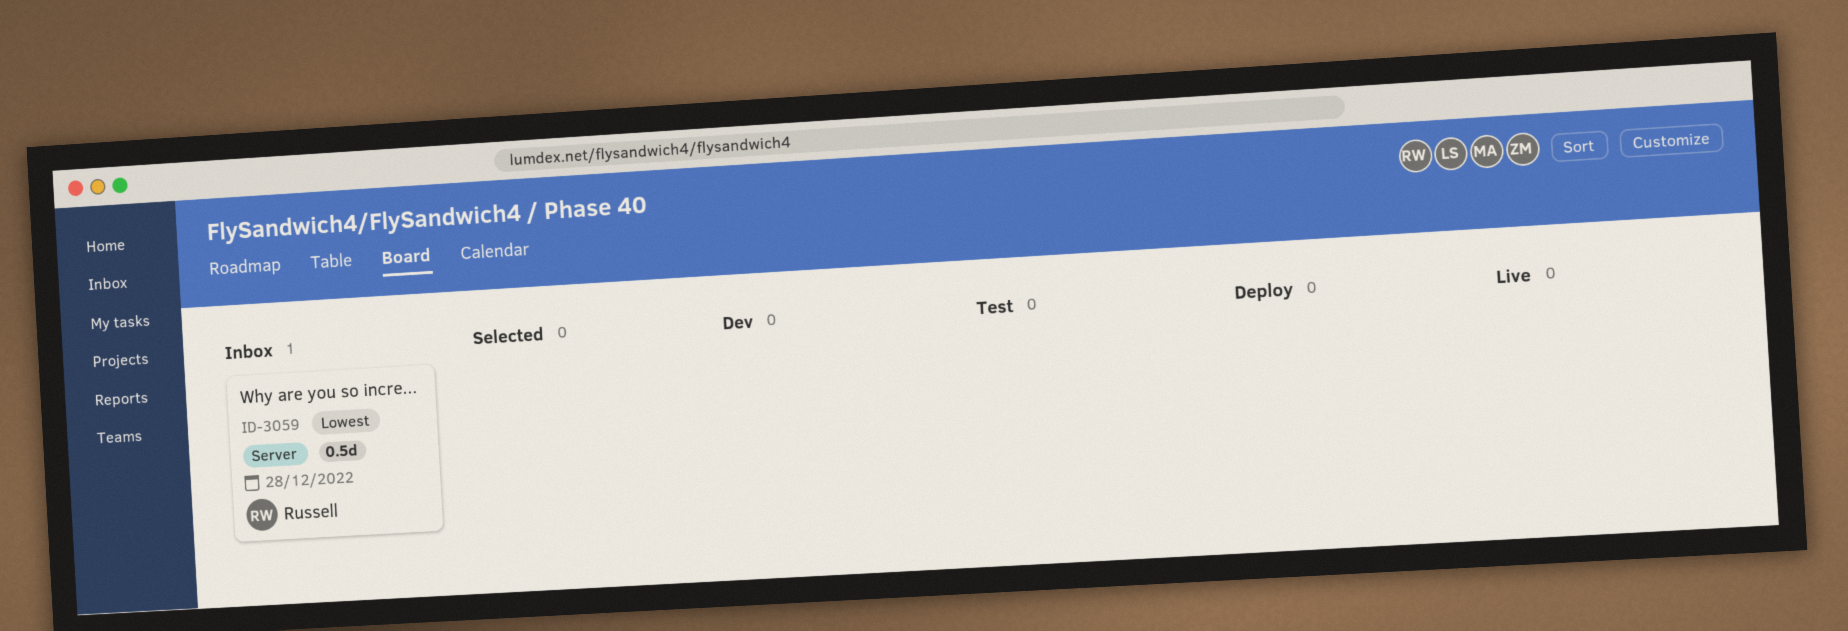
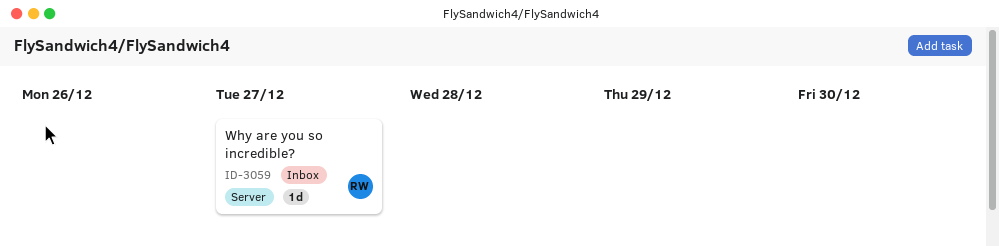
ID-3059, estimate: 0.5d -> 1d
ID-3059, due: Dec 28 -> Dec 27

